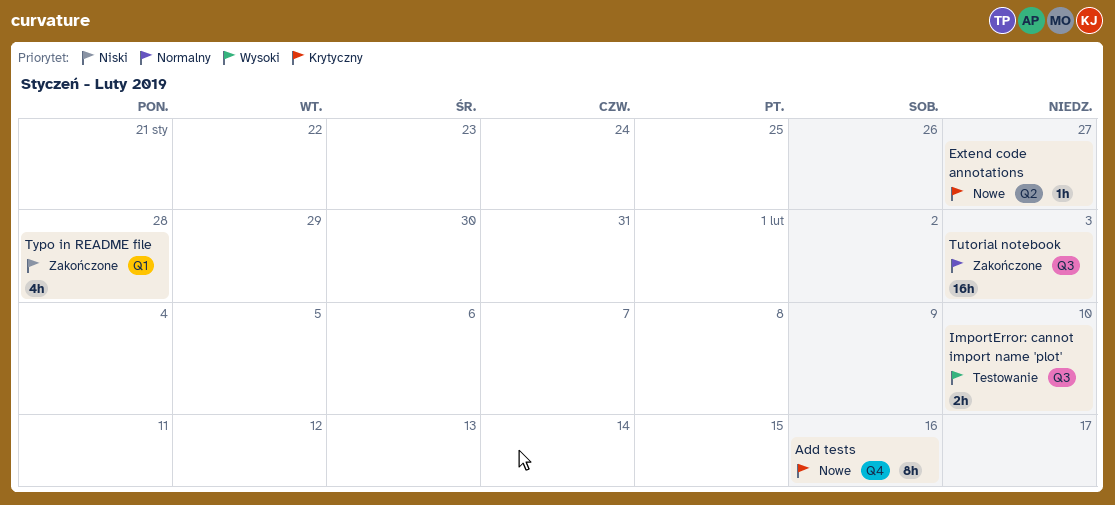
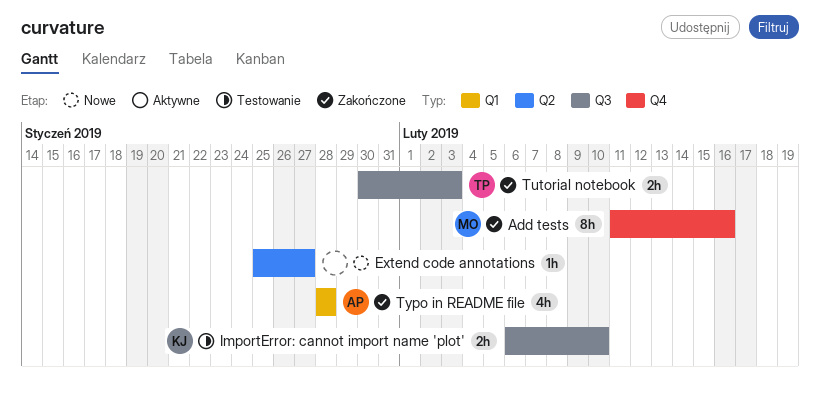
Add tests, status: Nowe -> Zakończone
Tutorial notebook, estimate: 16h -> 2h

